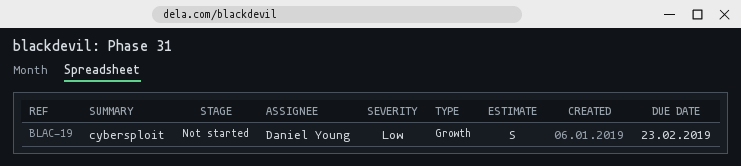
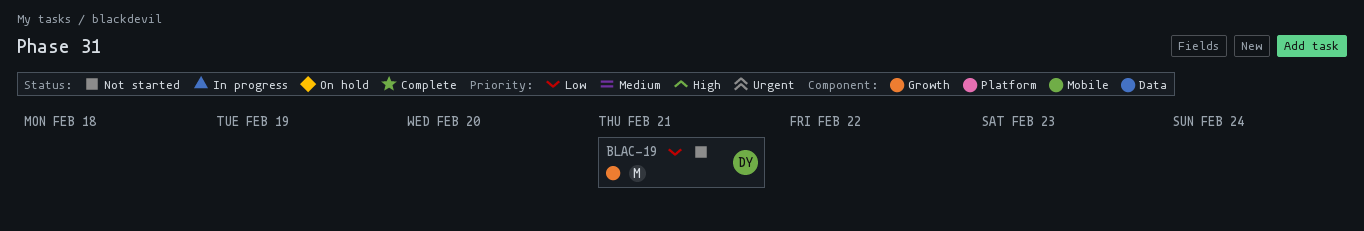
BLAC-19, estimate: S -> M
BLAC-19, due: Feb 23 -> Feb 21

